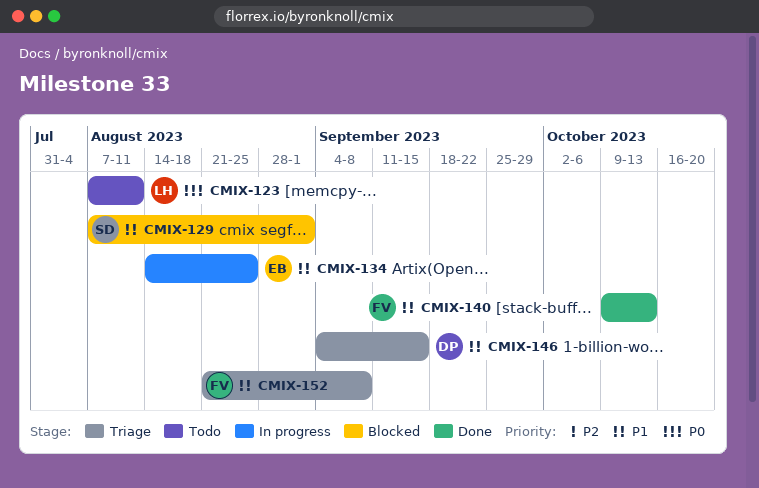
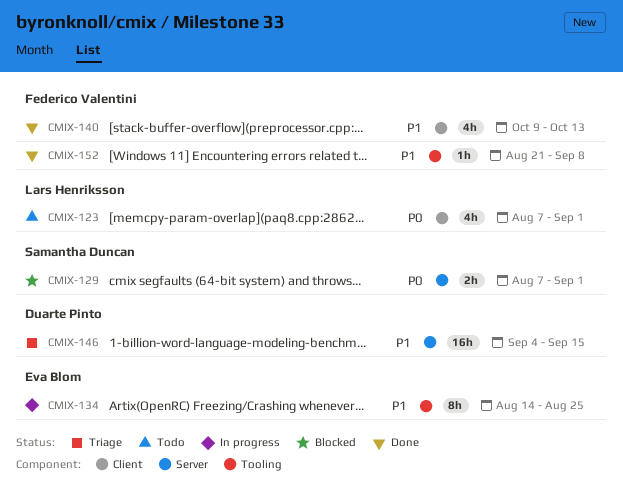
CMIX-123, due: Aug 11 -> Sep 1
CMIX-129, priority: P1 -> P0
CMIX-152, status: Triage -> Done

